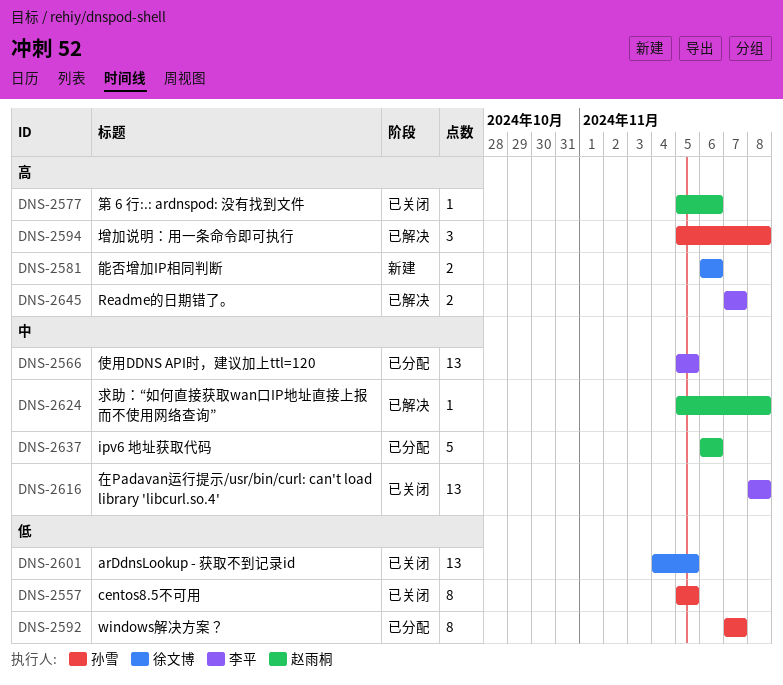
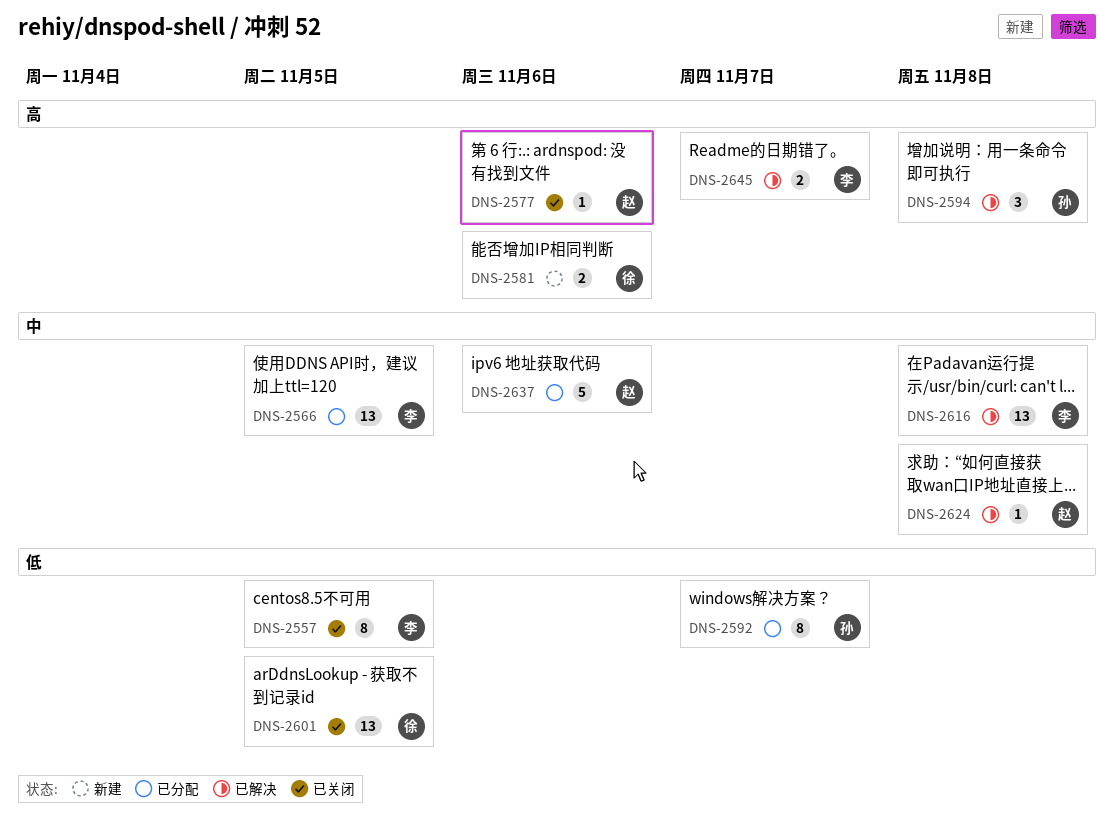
DNS-2557, owner: 孙雪 -> 李平
DNS-2616, status: 已关闭 -> 已解决

